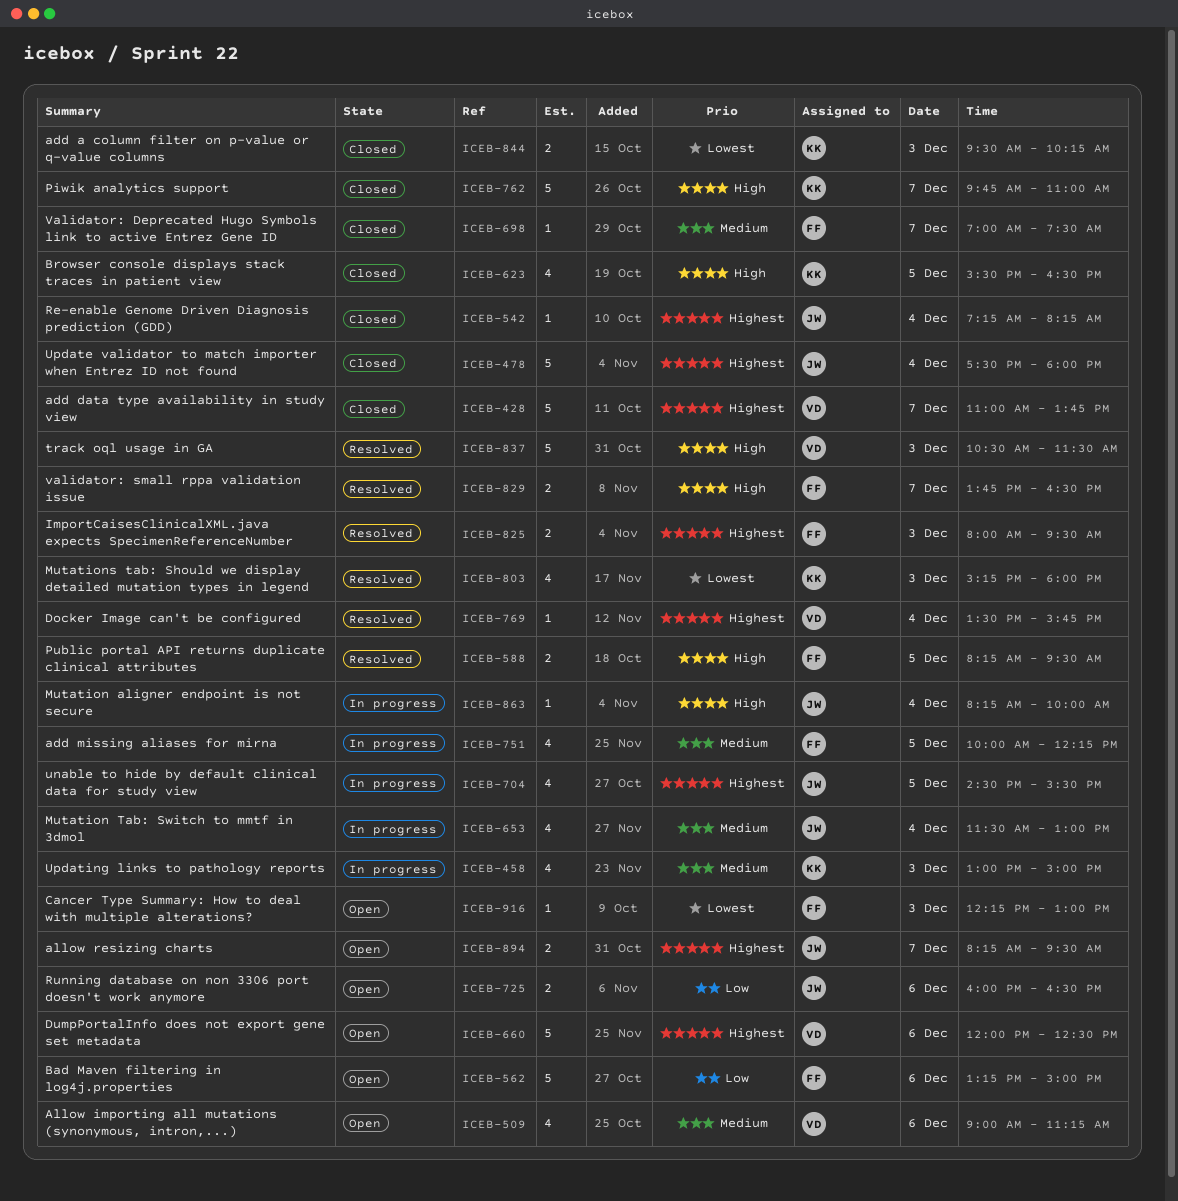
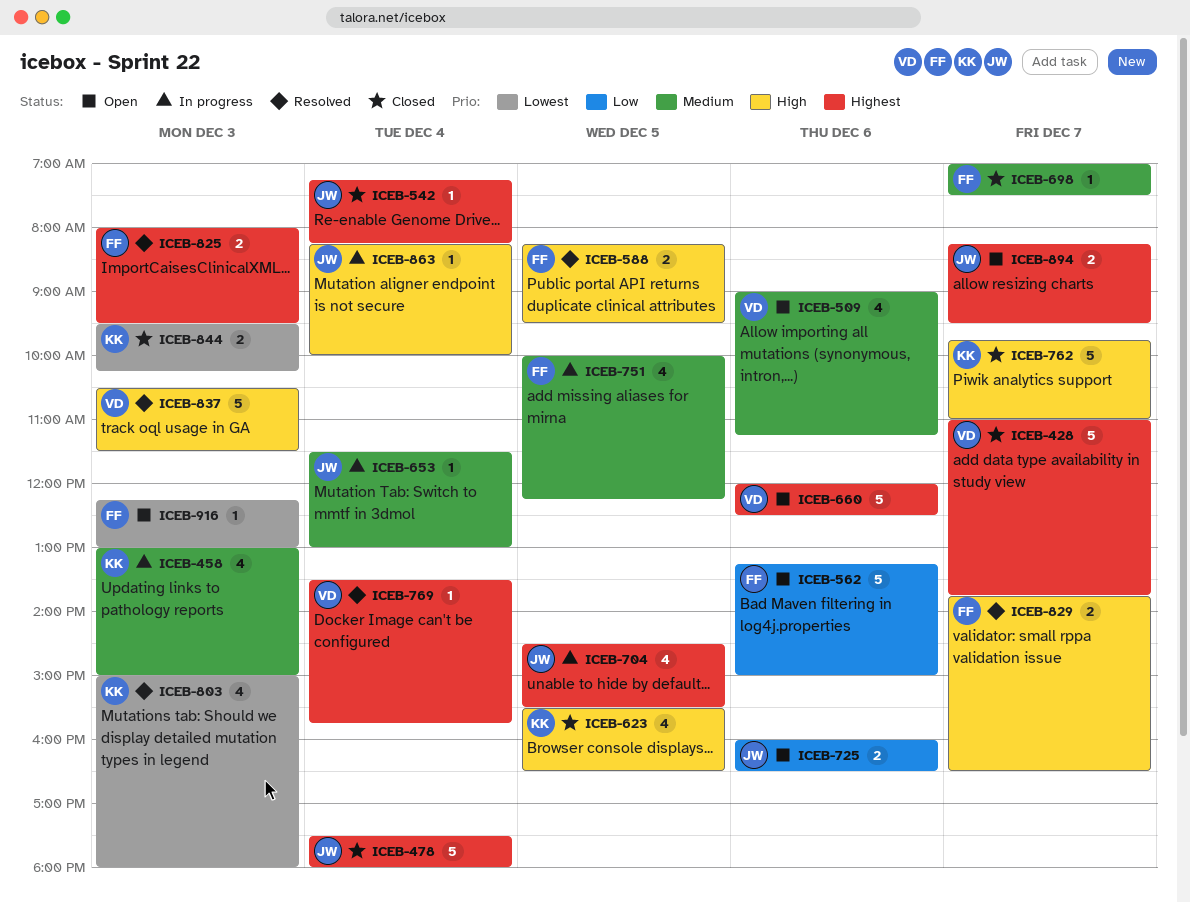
ICEB-653, estimate: 4 -> 1
ICEB-803, begins: 15:15 -> 15:00

